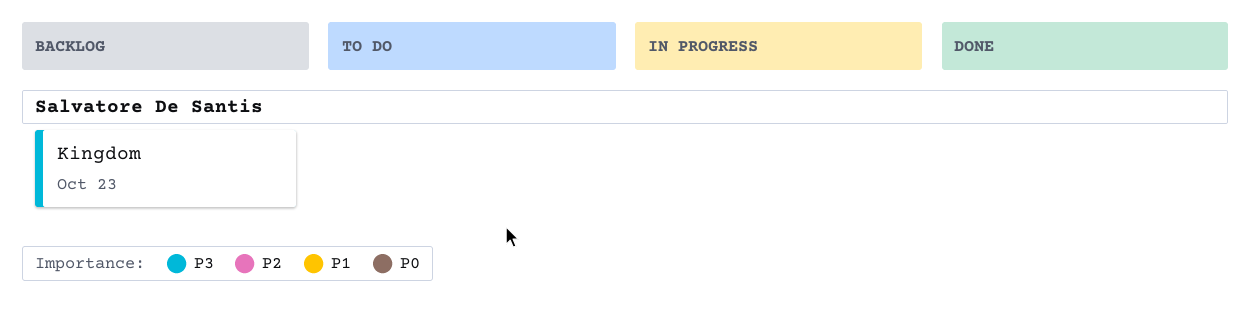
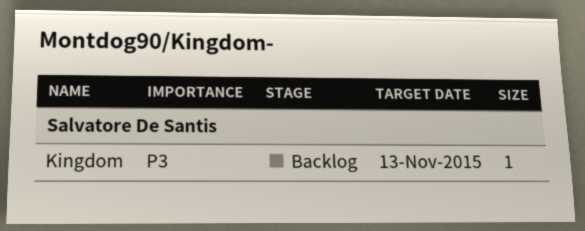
Kingdom, due: Oct 23 -> Nov 13

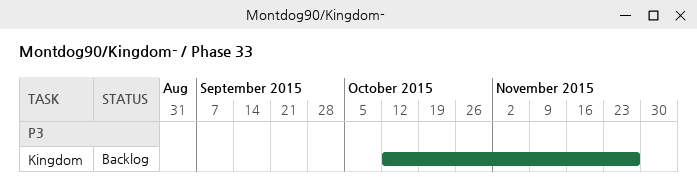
Kingdom, due: Nov 13 -> Nov 27

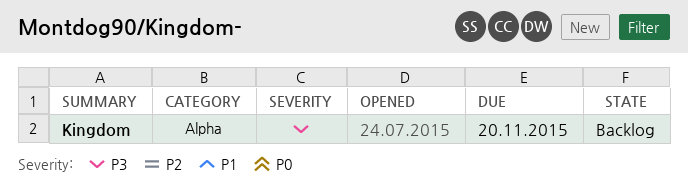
Kingdom, due: Nov 27 -> Nov 20

